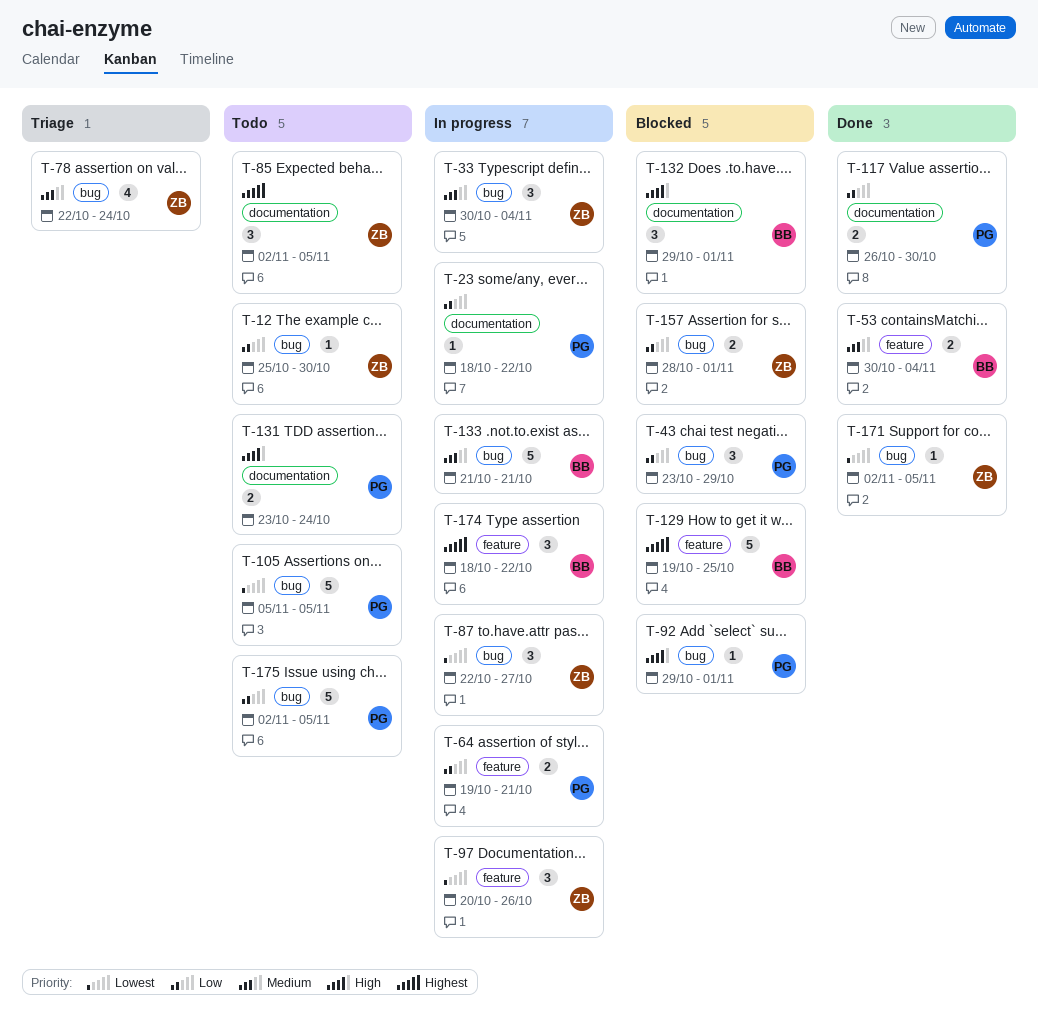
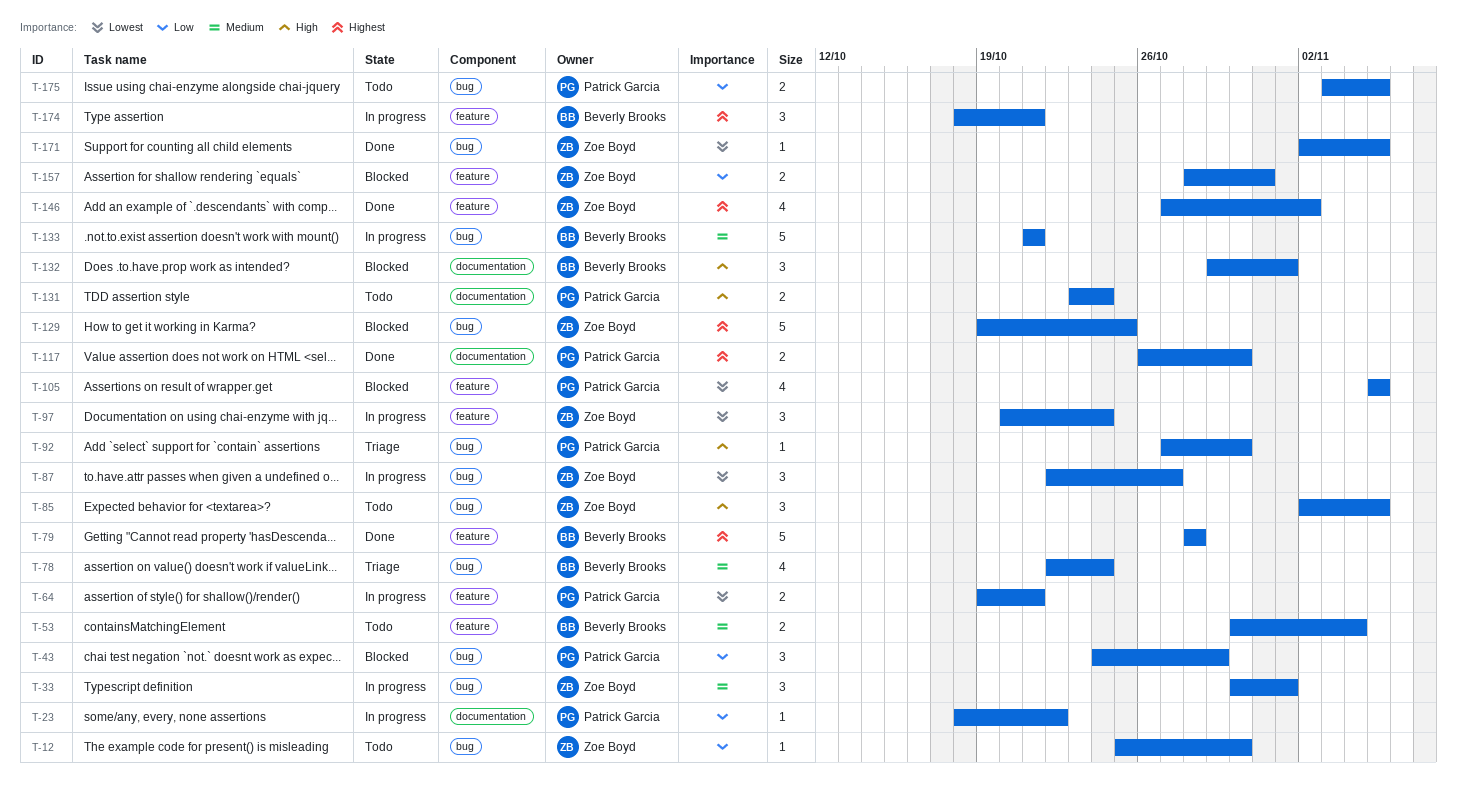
T-33, due: Nov 4 -> Nov 1
T-43, start: Oct 23 -> Oct 24
T-53, status: Done -> Todo
T-64, priority: Low -> Lowest
T-78, owner: Zoe Boyd -> Beverly Brooks
T-79: none -> present
T-85, priority: Highest -> High
T-85, label: documentation -> bug
T-92, status: Blocked -> Triage
T-92, start: Oct 29 -> Oct 27
T-92, due: Nov 1 -> Oct 30
T-97, due: Oct 26 -> Oct 24
T-105, status: Todo -> Blocked
T-105, label: bug -> feature
T-105, estimate: 5 -> 4
T-117, priority: Low -> Highest
T-129, owner: Beverly Brooks -> Zoe Boyd
T-129, label: feature -> bug
T-146: none -> present
T-157, label: bug -> feature
T-157, due: Nov 1 -> Oct 31
T-174, due: Oct 22 -> Oct 21
T-175, estimate: 5 -> 2
T-175, start: Nov 2 -> Nov 3

